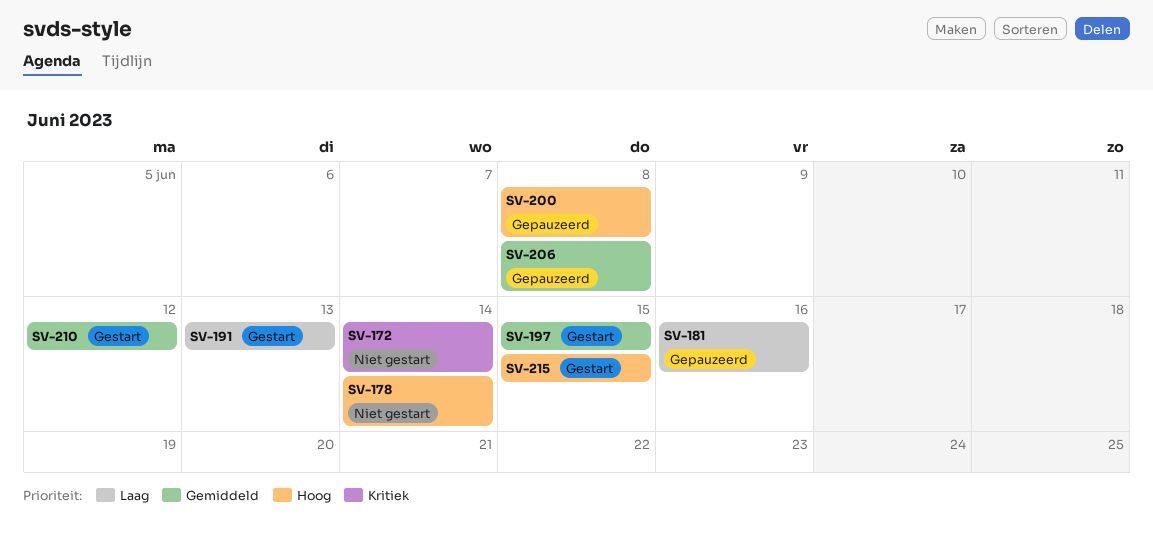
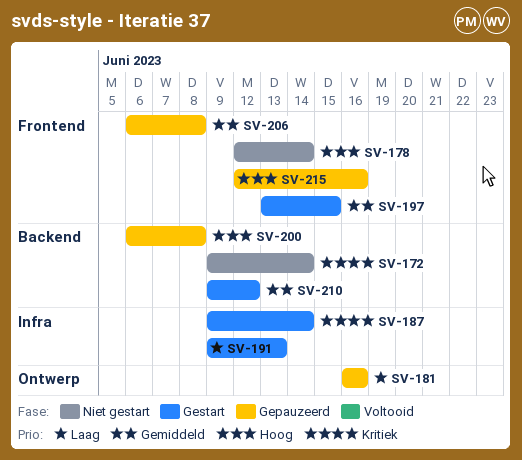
SV-187: none -> present
SV-215, status: Gestart -> Gepauzeerd
SV-215, due: Jun 15 -> Jun 16

